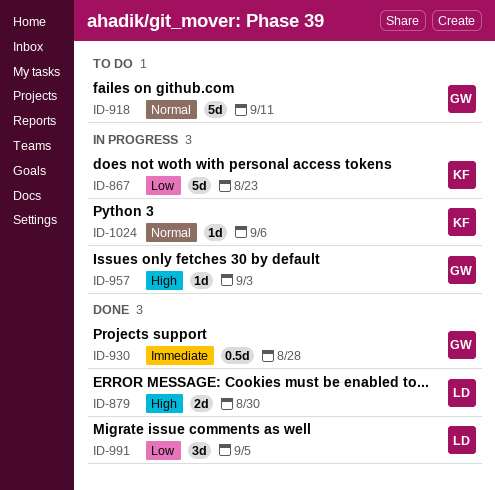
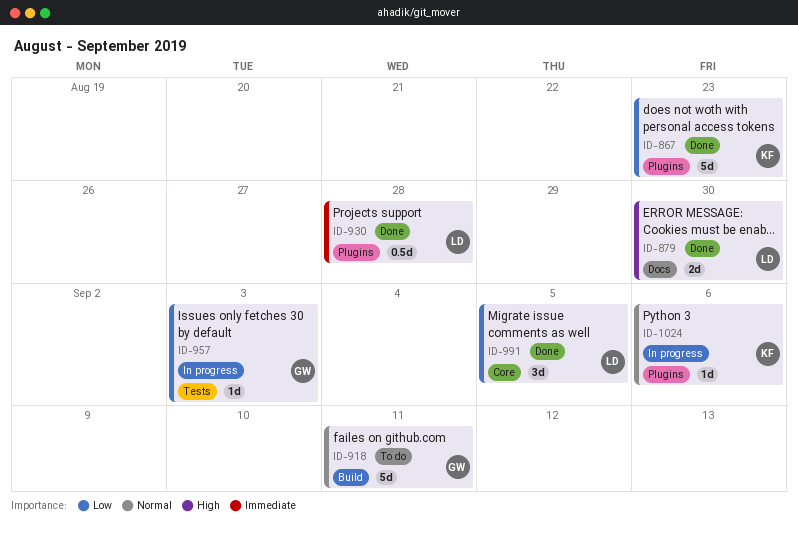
ID-867, status: In progress -> Done
ID-930, owner: GW -> LD
ID-957, priority: High -> Low

